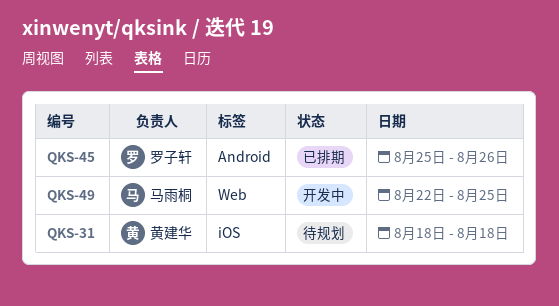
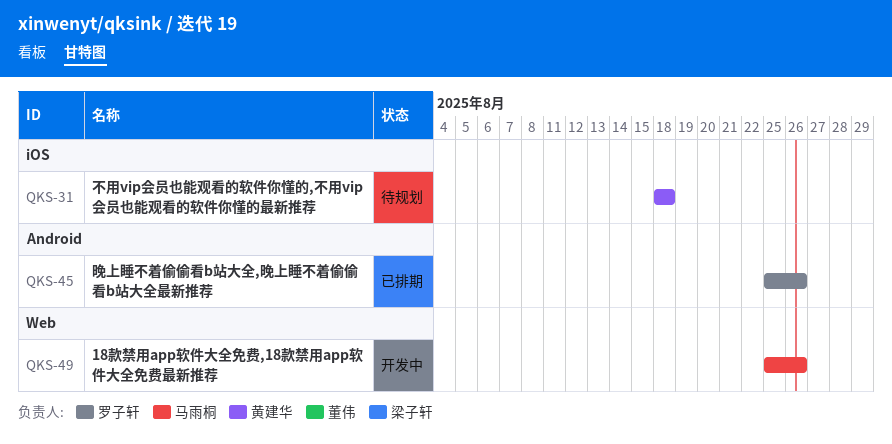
QKS-49, start: Aug 22 -> Aug 25
QKS-49, due: Aug 25 -> Aug 26

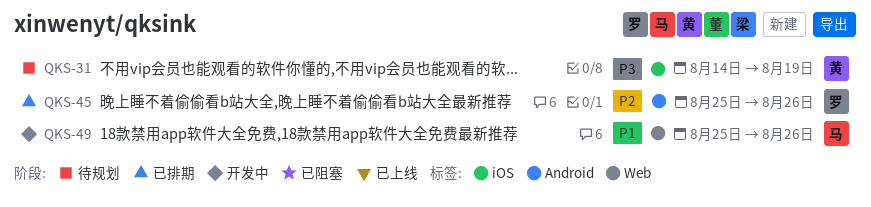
QKS-31, start: Aug 18 -> Aug 14
QKS-31, due: Aug 18 -> Aug 19

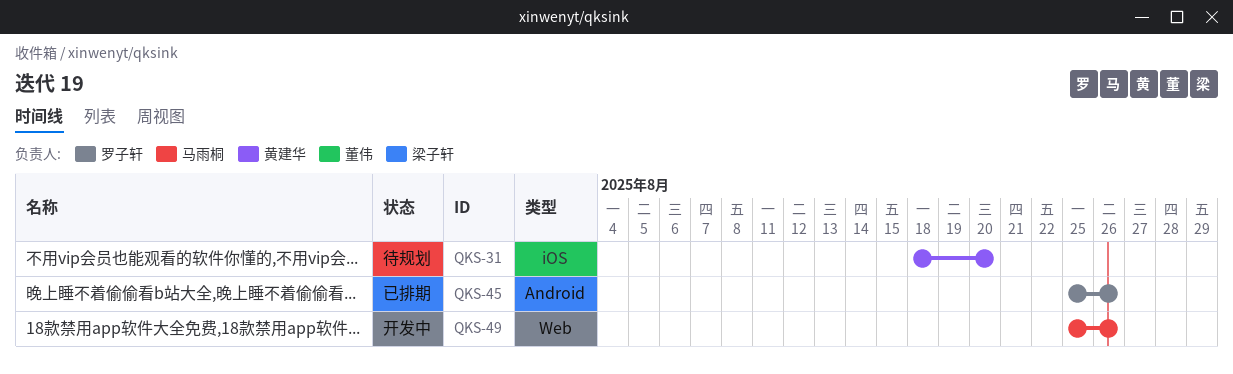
QKS-31, start: Aug 14 -> Aug 18
QKS-31, due: Aug 19 -> Aug 20

